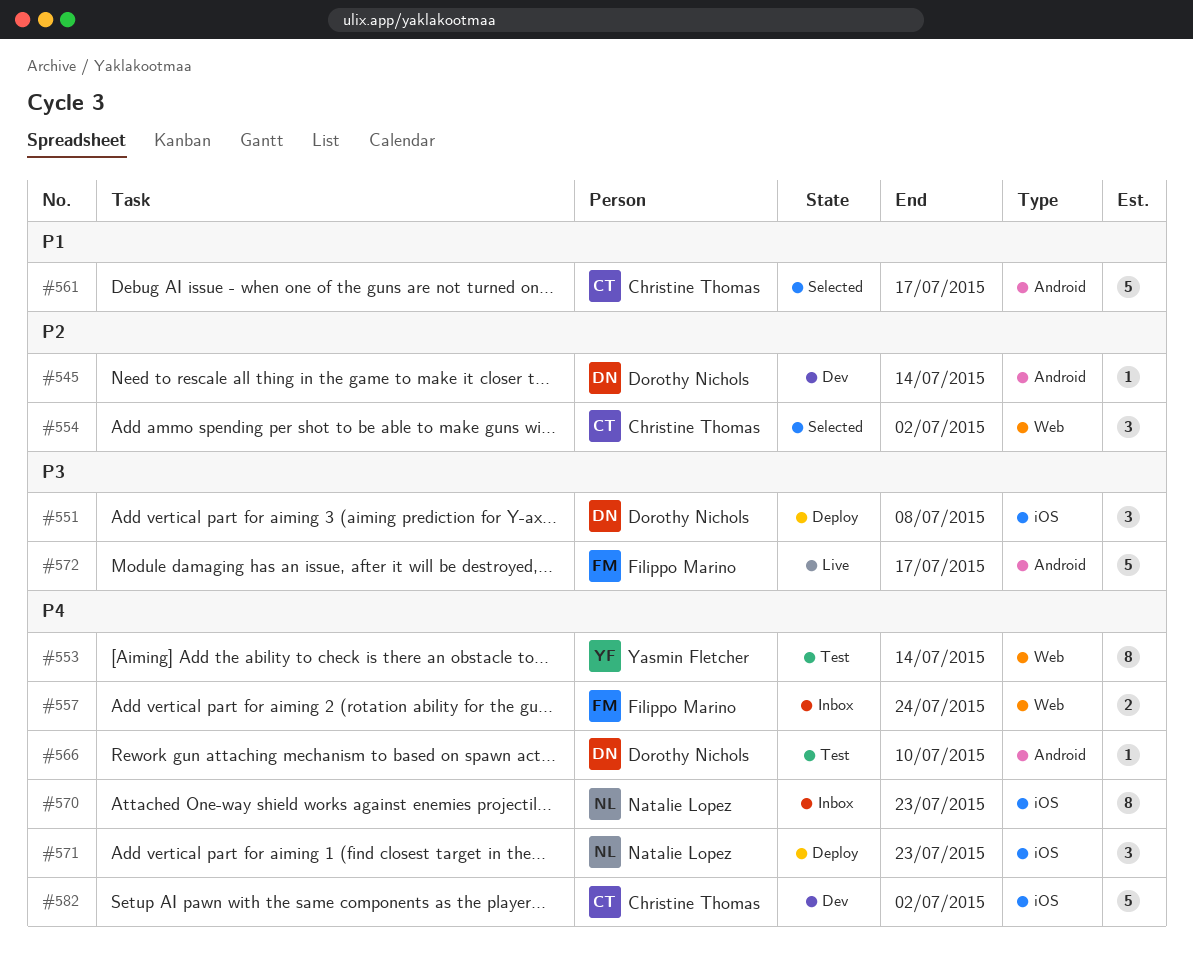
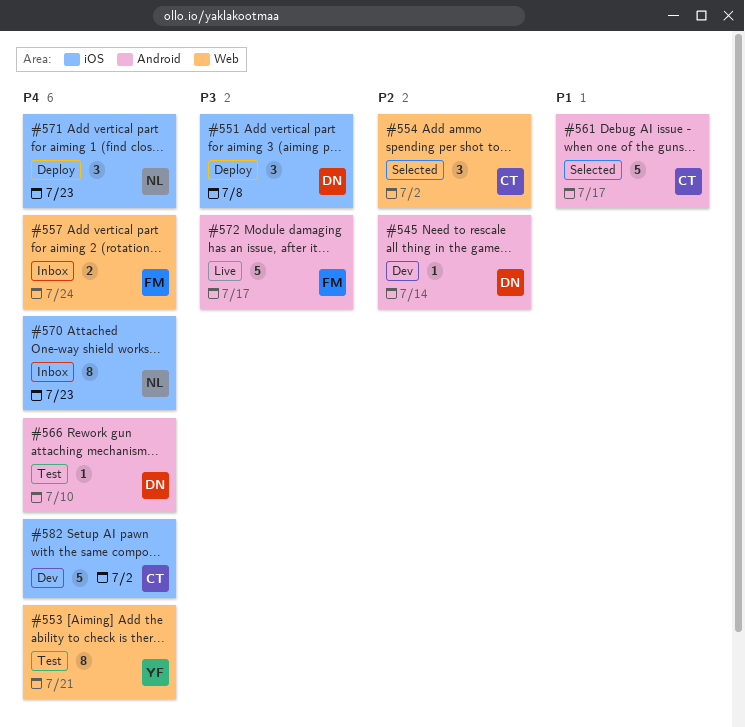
#553, due: Jul 14 -> Jul 21

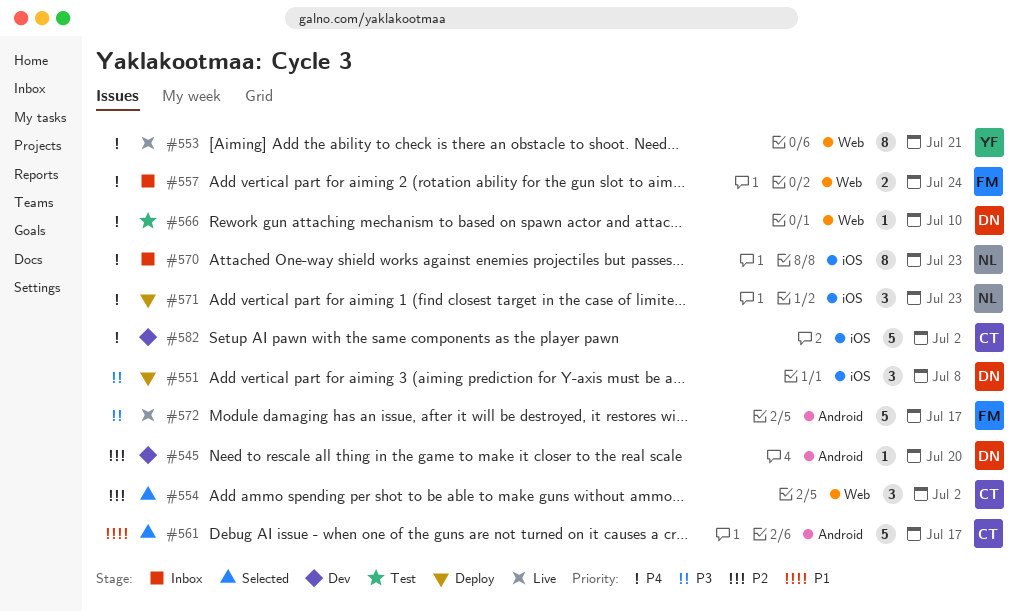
#545, due: Jul 14 -> Jul 20
#553, status: Test -> Live
#566, label: Android -> Web

